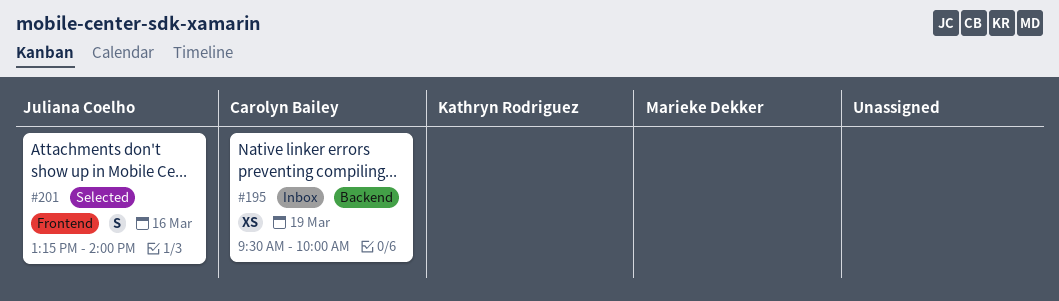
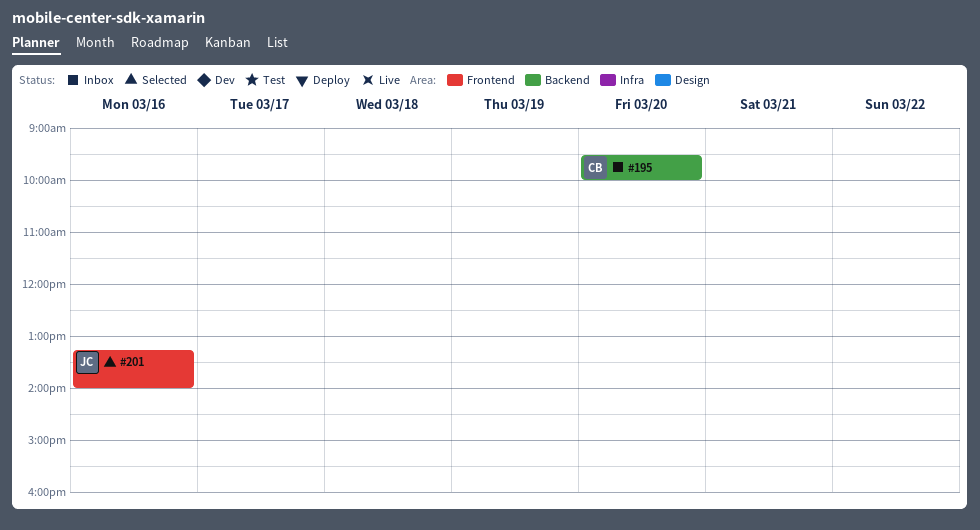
#195, day: Mar 19 -> Mar 20

